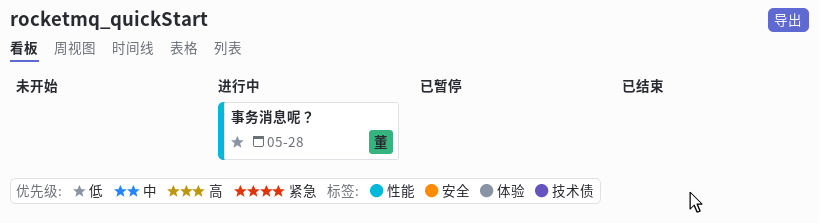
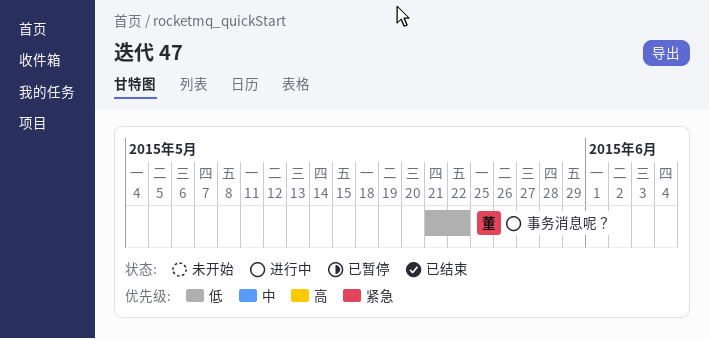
事务消息呢？, due: May 28 -> May 22

